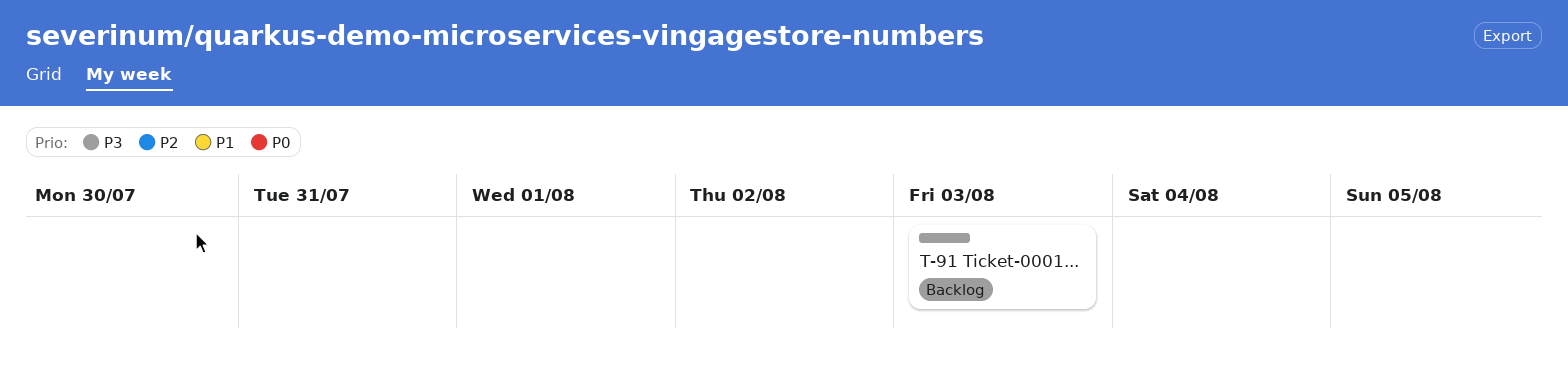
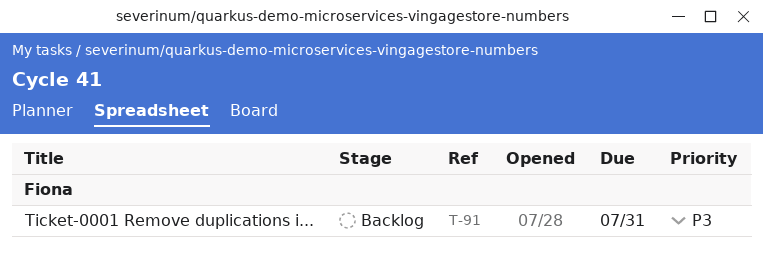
T-91, due: Aug 3 -> Jul 31

